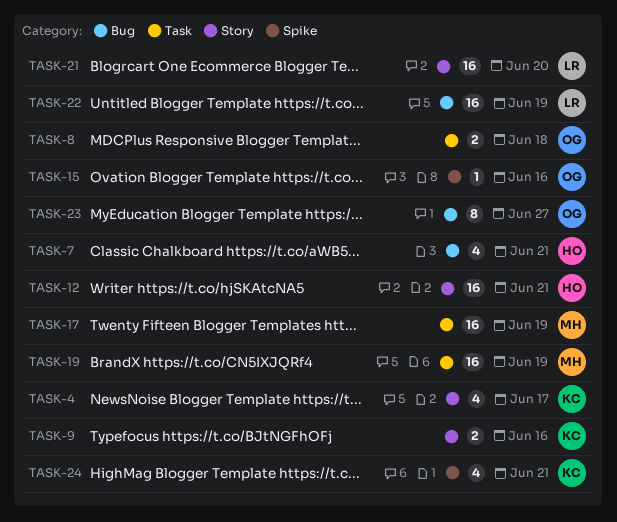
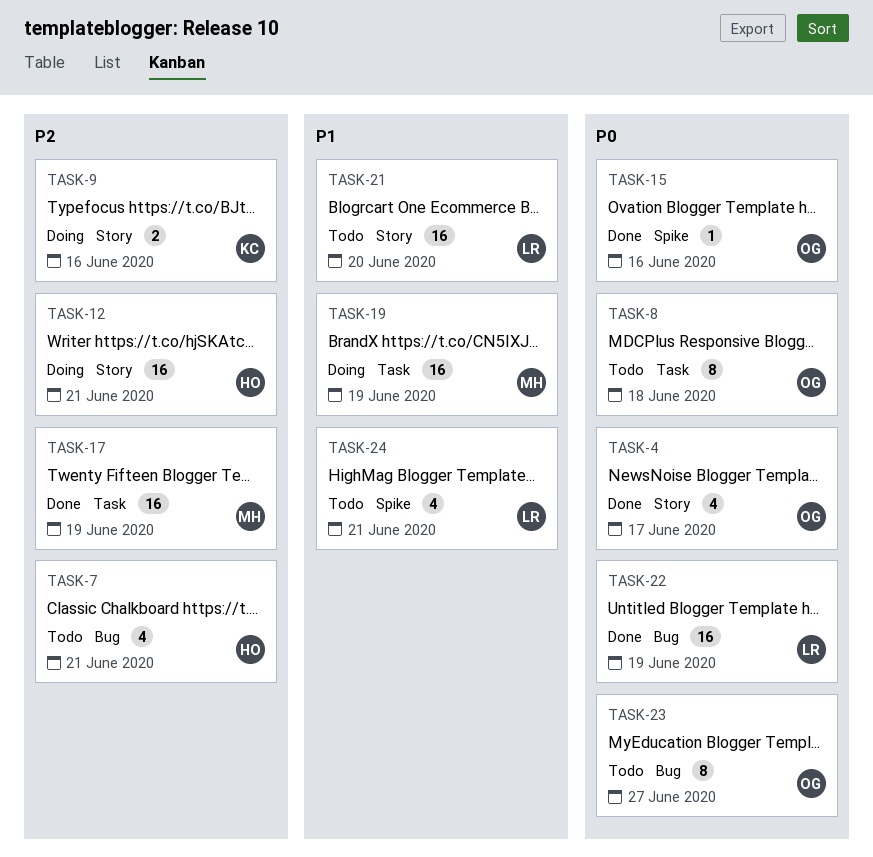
TASK-4, owner: KC -> OG
TASK-8, estimate: 2 -> 8
TASK-24, owner: KC -> LR

